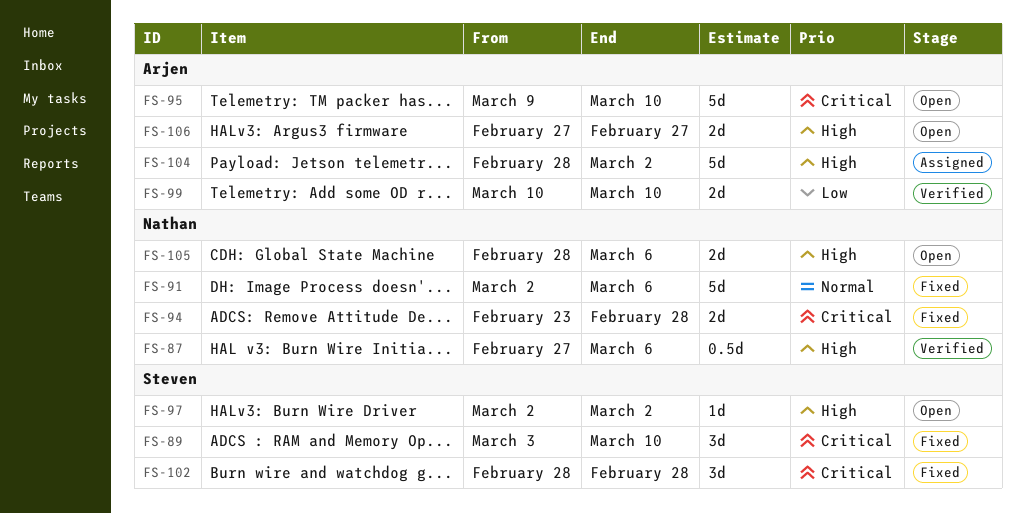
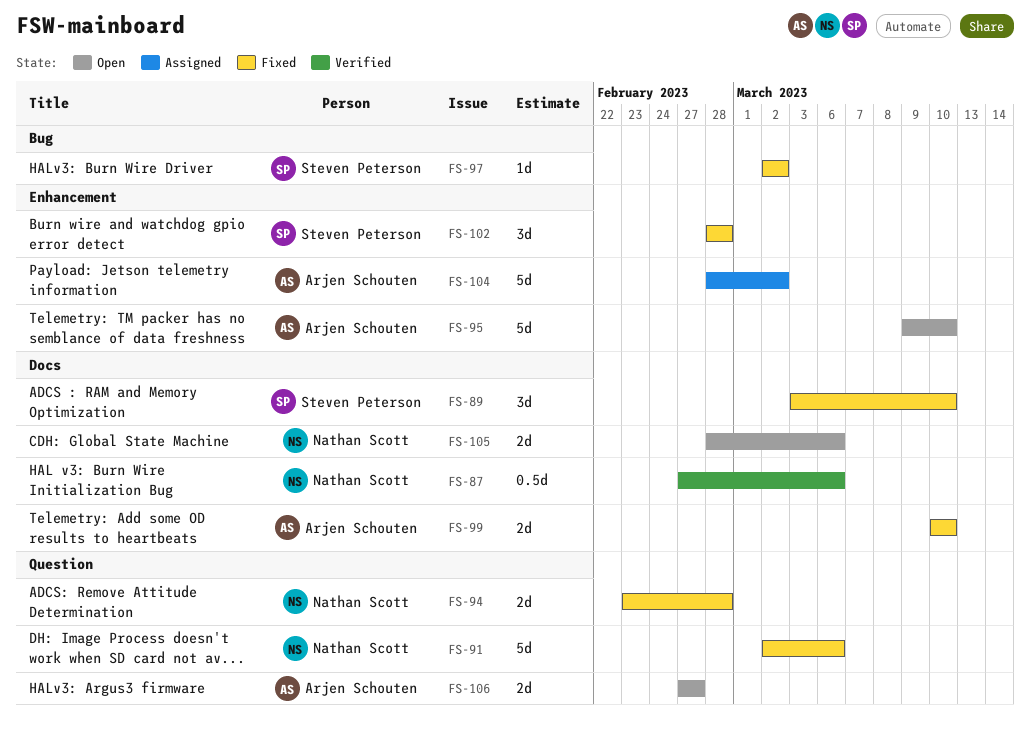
FS-97, status: Open -> Fixed
FS-99, status: Verified -> Fixed

